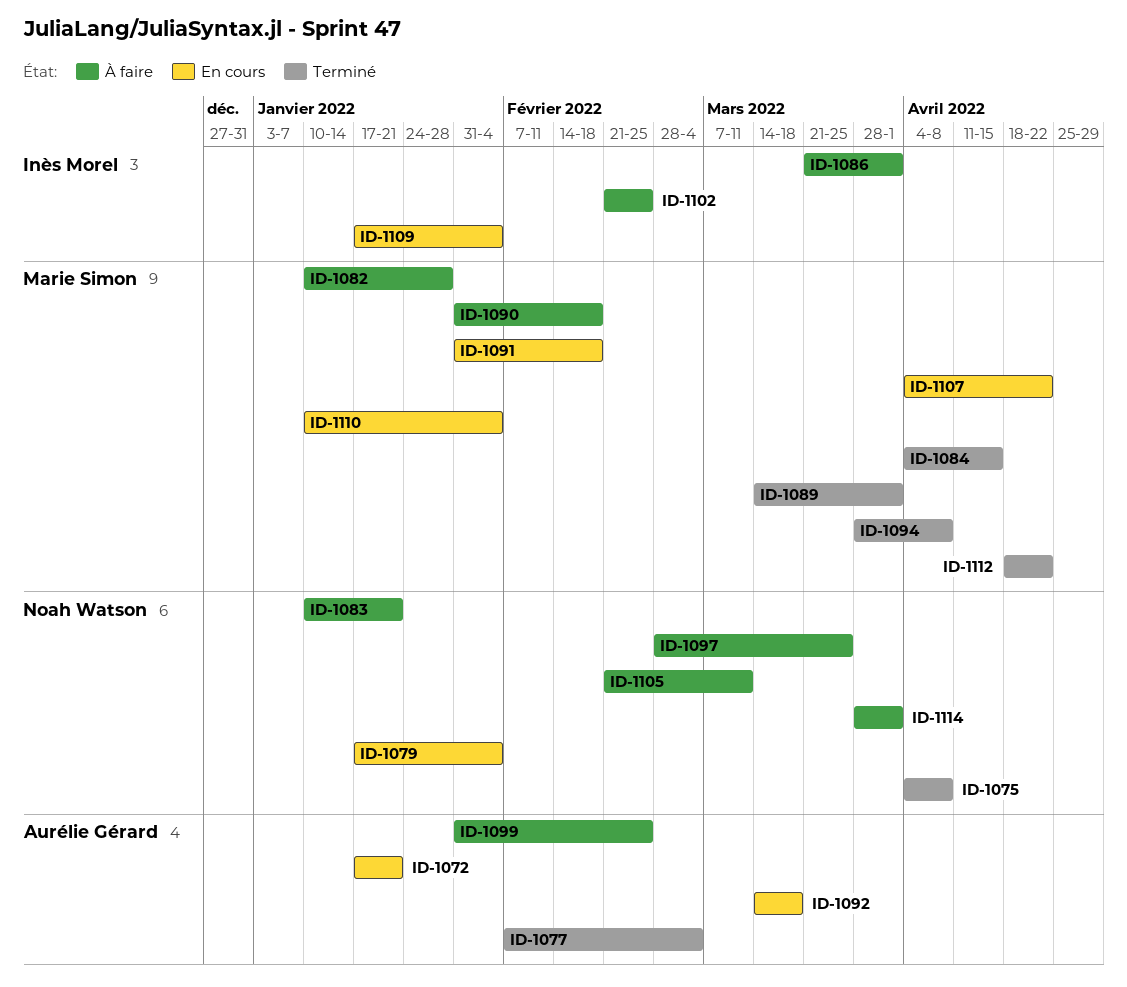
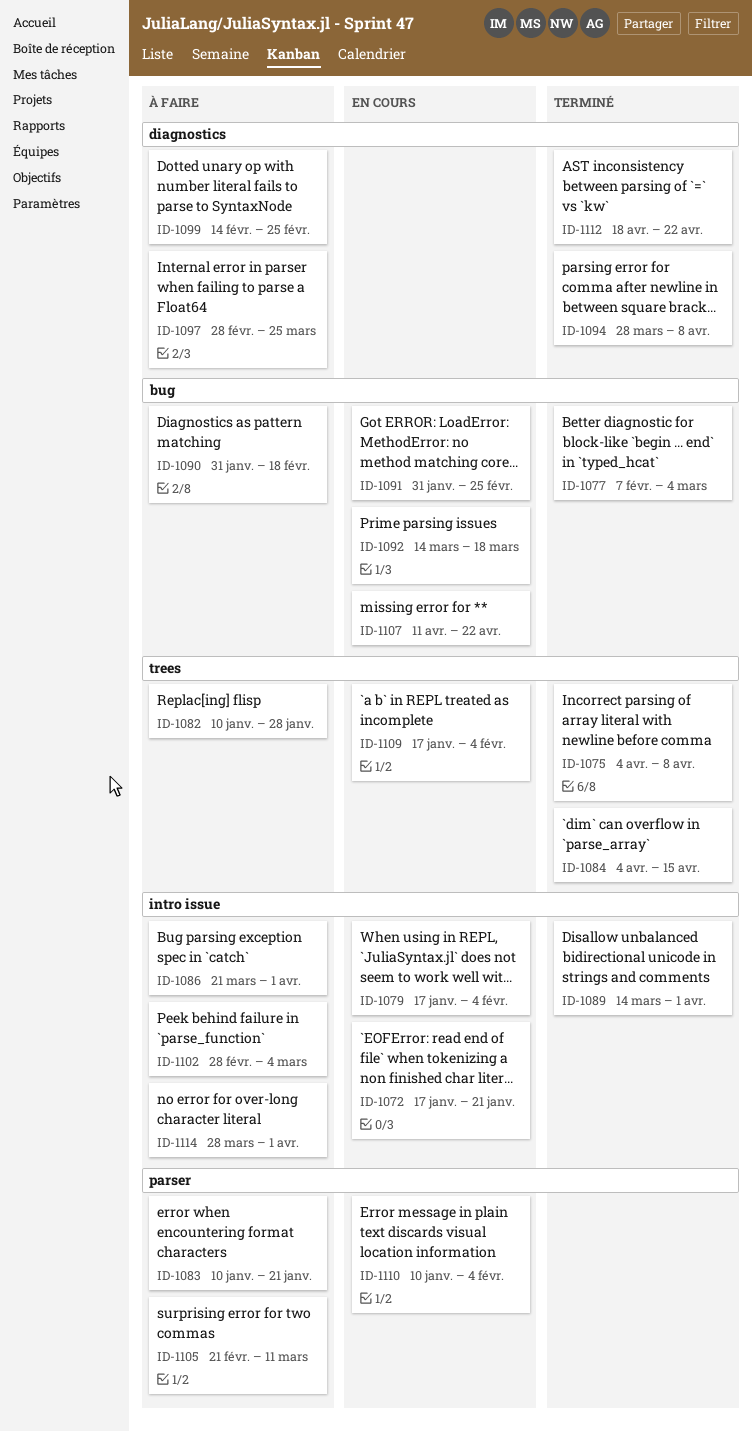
ID-1091, due: Feb 18 -> Feb 25
ID-1099, start: Jan 31 -> Feb 14
ID-1102, start: Feb 21 -> Feb 28
ID-1102, due: Feb 25 -> Mar 4
ID-1107, start: Apr 4 -> Apr 11

